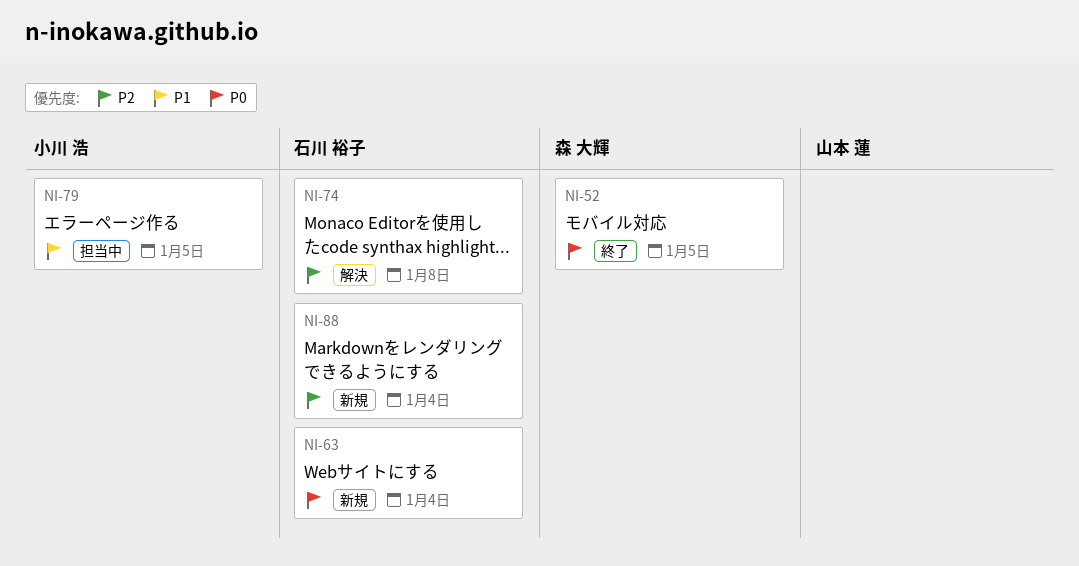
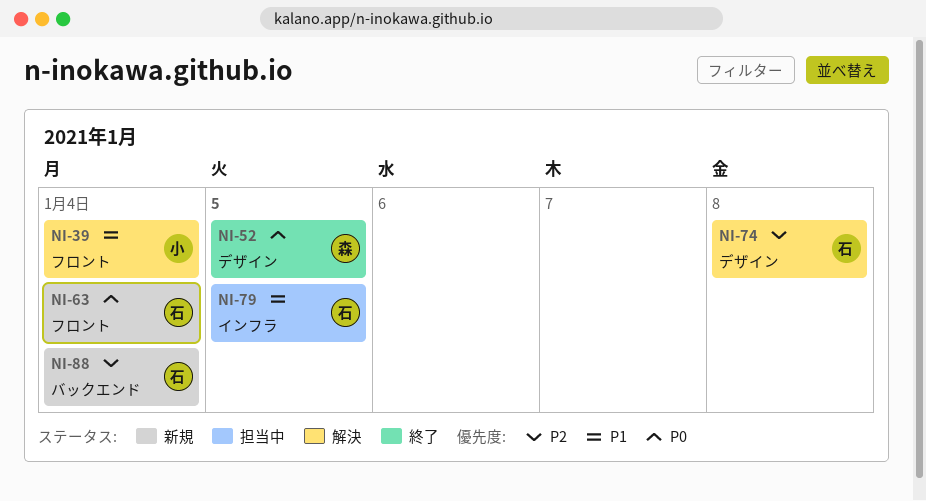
NI-39: none -> present
NI-79, owner: 小川 浩 -> 石川 裕子

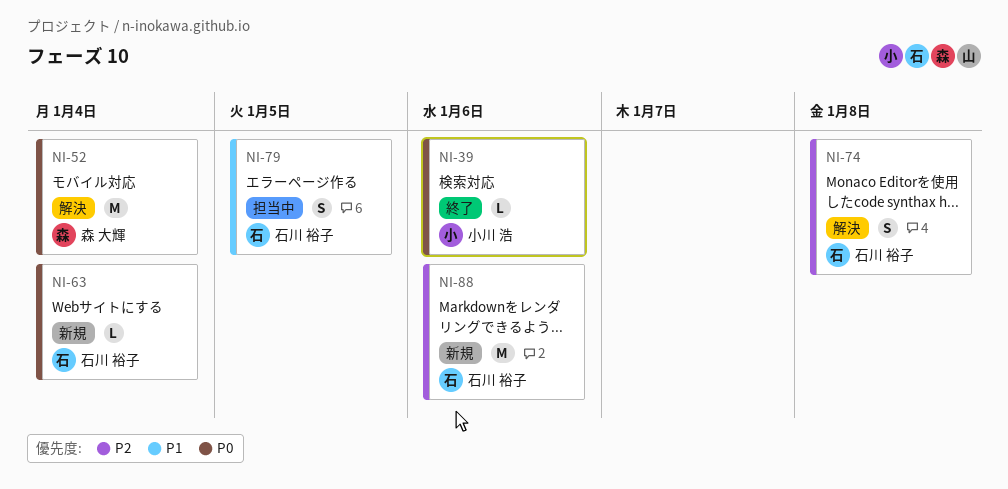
NI-39, status: 解決 -> 終了
NI-39, priority: P1 -> P0
NI-39, due: Jan 4 -> Jan 6
NI-52, status: 終了 -> 解決
NI-52, due: Jan 5 -> Jan 4
NI-88, due: Jan 4 -> Jan 6

